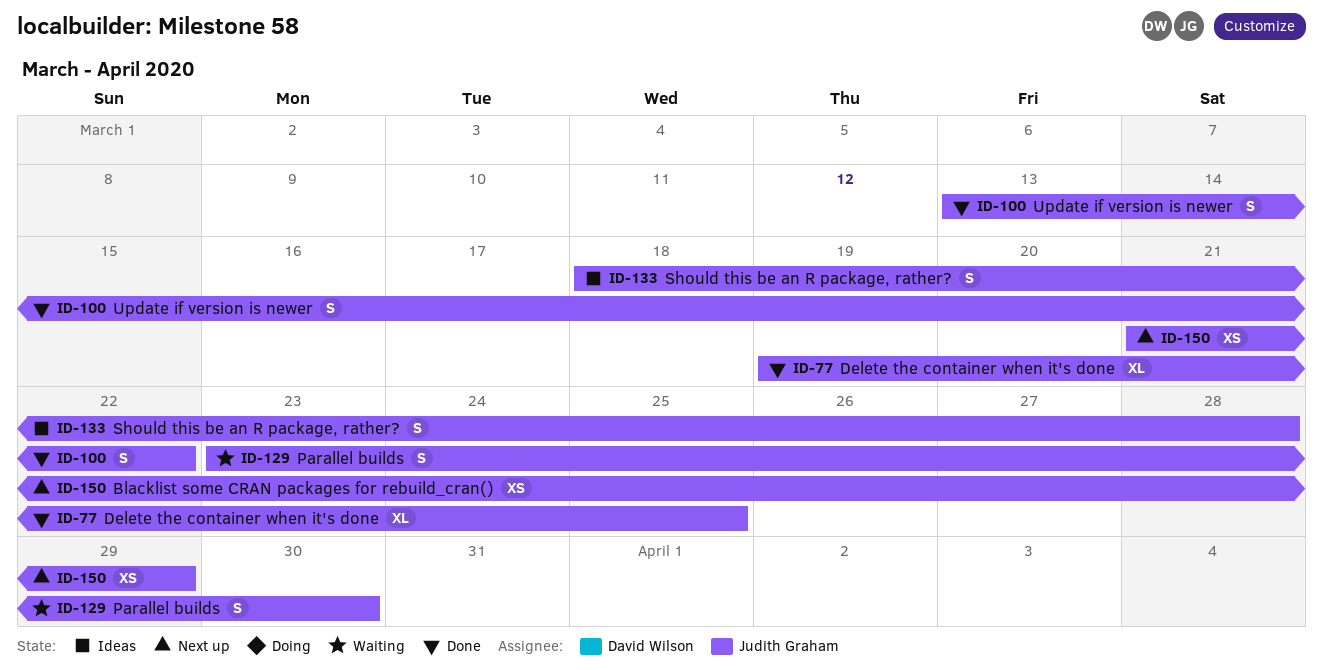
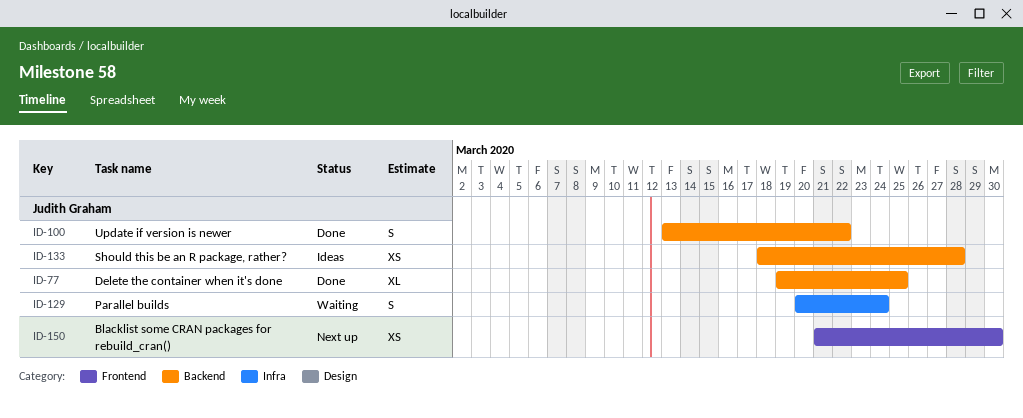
ID-129, start: Mar 23 -> Mar 20
ID-129, due: Mar 30 -> Mar 24
ID-133, estimate: S -> XS
ID-150, due: Mar 29 -> Mar 30

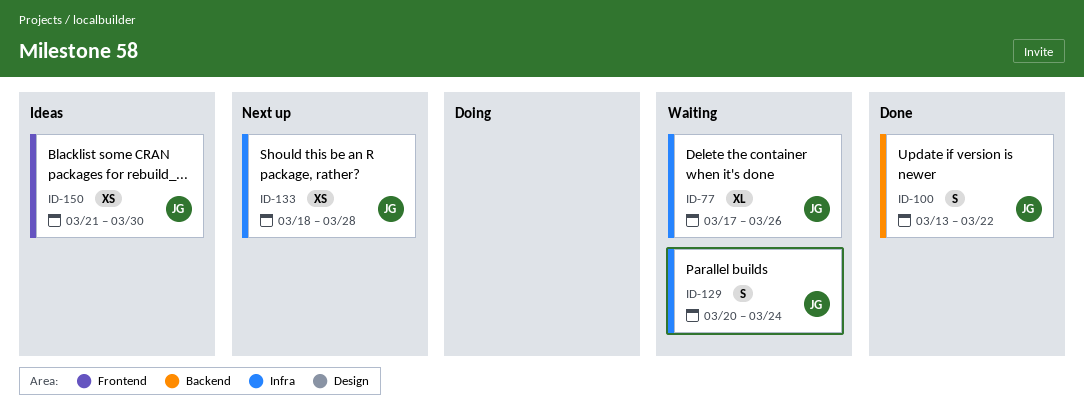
ID-77, status: Done -> Waiting
ID-77, label: Backend -> Infra
ID-77, start: Mar 19 -> Mar 17
ID-77, due: Mar 25 -> Mar 26
ID-133, status: Ideas -> Next up
ID-133, label: Backend -> Infra
ID-150, status: Next up -> Ideas

